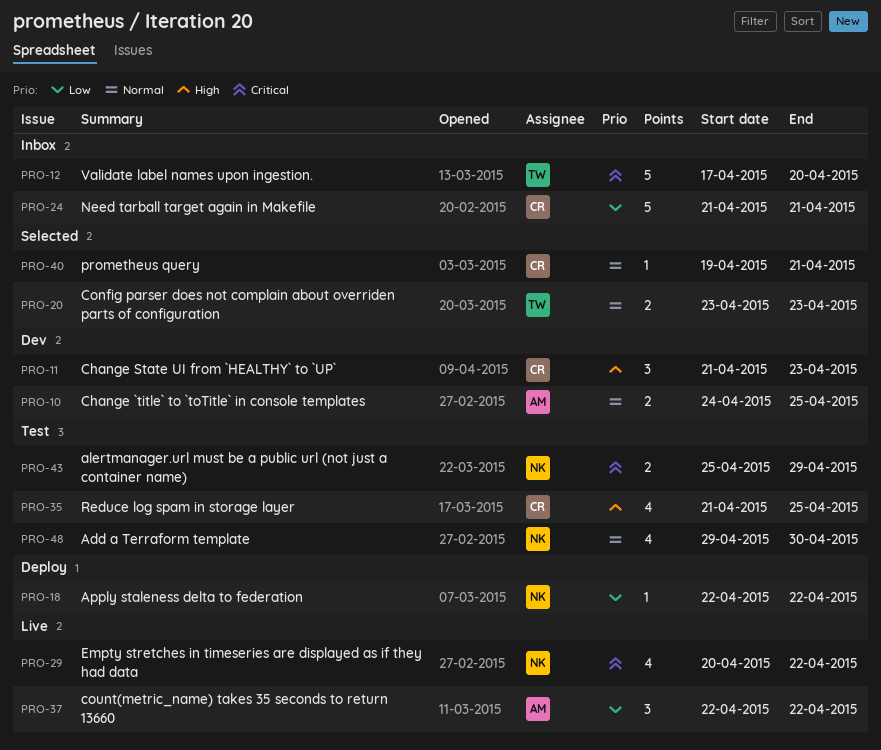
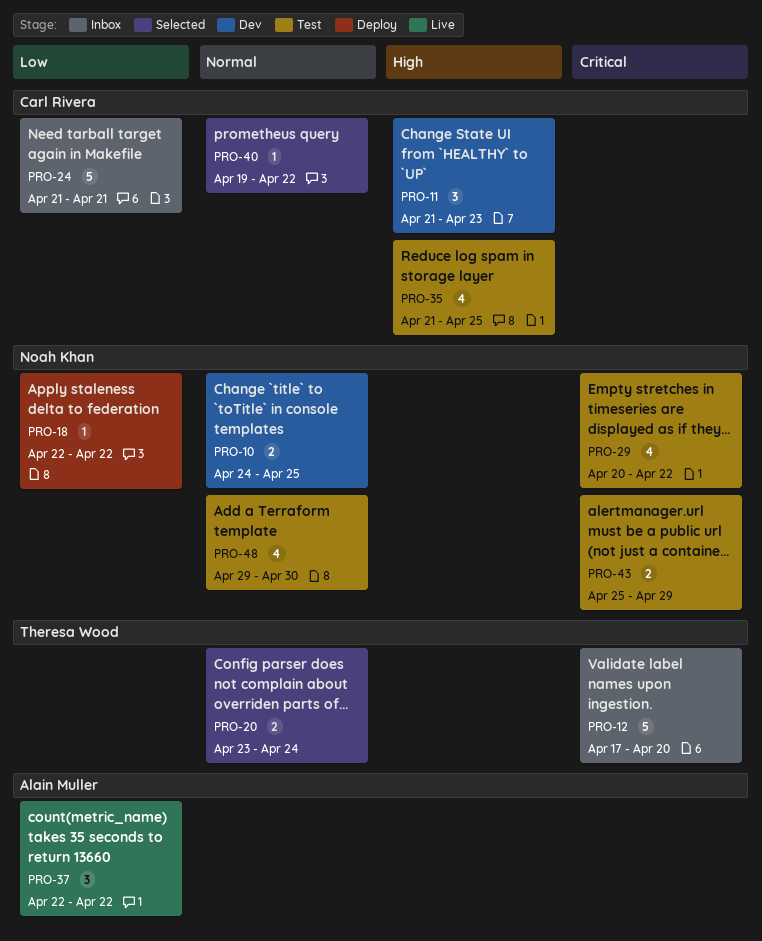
PRO-10, owner: Alain Muller -> Noah Khan
PRO-20, due: Apr 23 -> Apr 24
PRO-29, status: Live -> Test
PRO-40, due: Apr 21 -> Apr 22

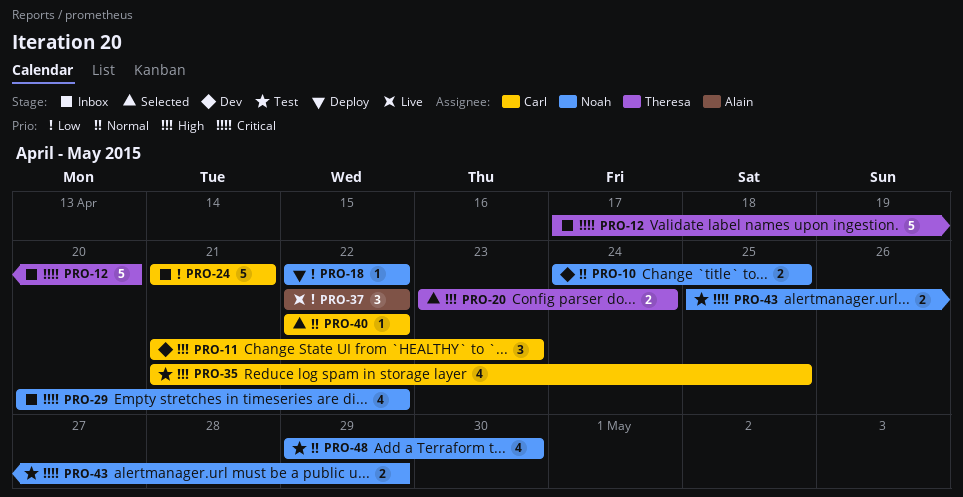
PRO-20, priority: Normal -> High
PRO-29, status: Test -> Inbox
PRO-40, start: Apr 19 -> Apr 22

